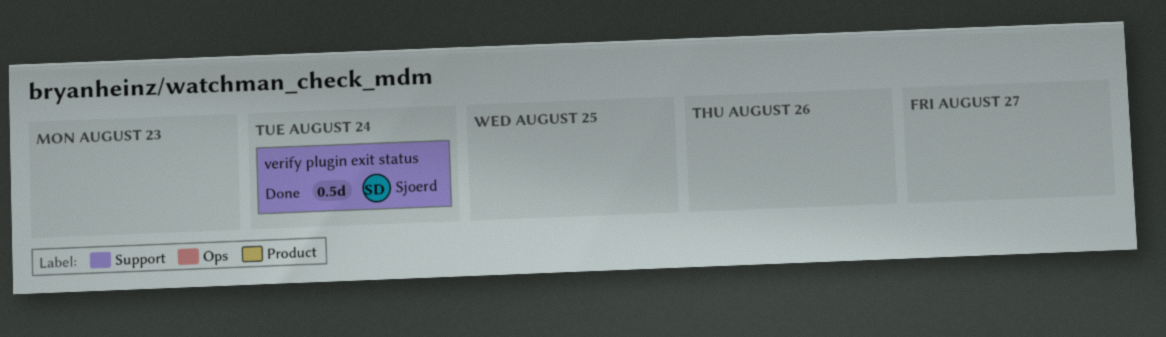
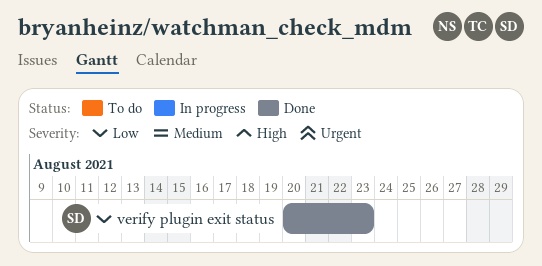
verify plugin exit status, due: Aug 24 -> Aug 23

